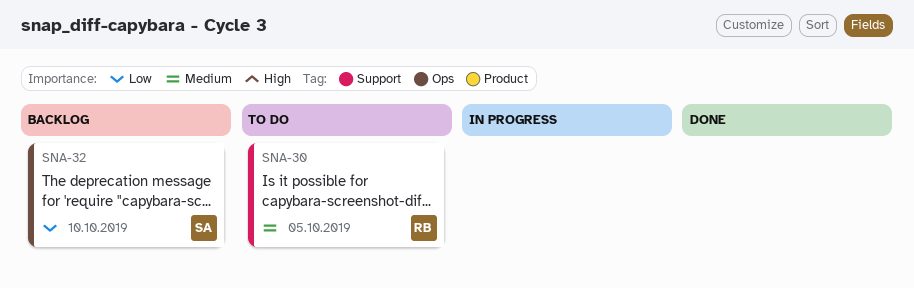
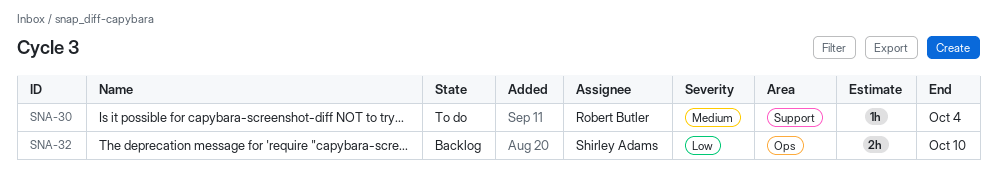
SNA-30, due: Oct 5 -> Oct 4

